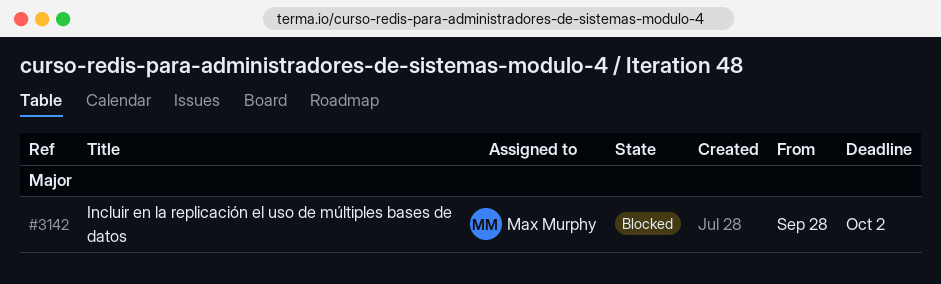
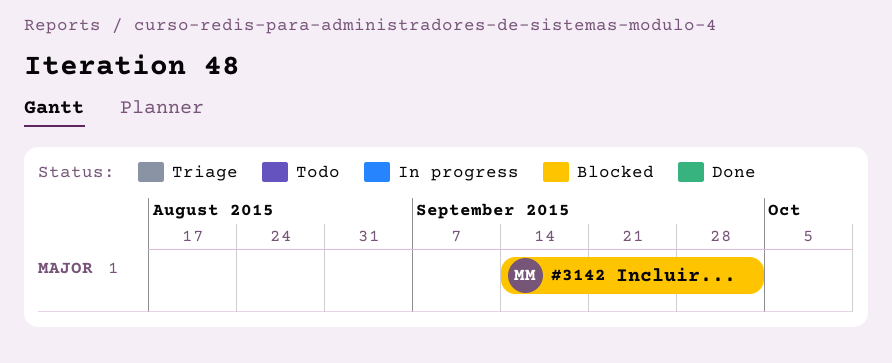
#3142, start: Sep 28 -> Sep 14

